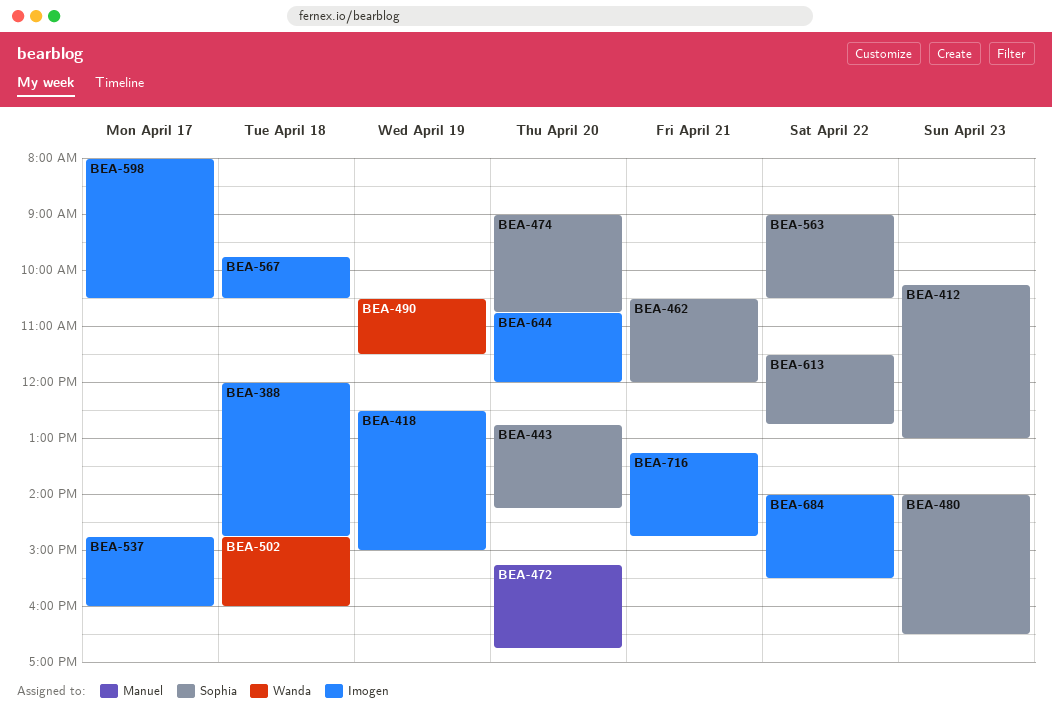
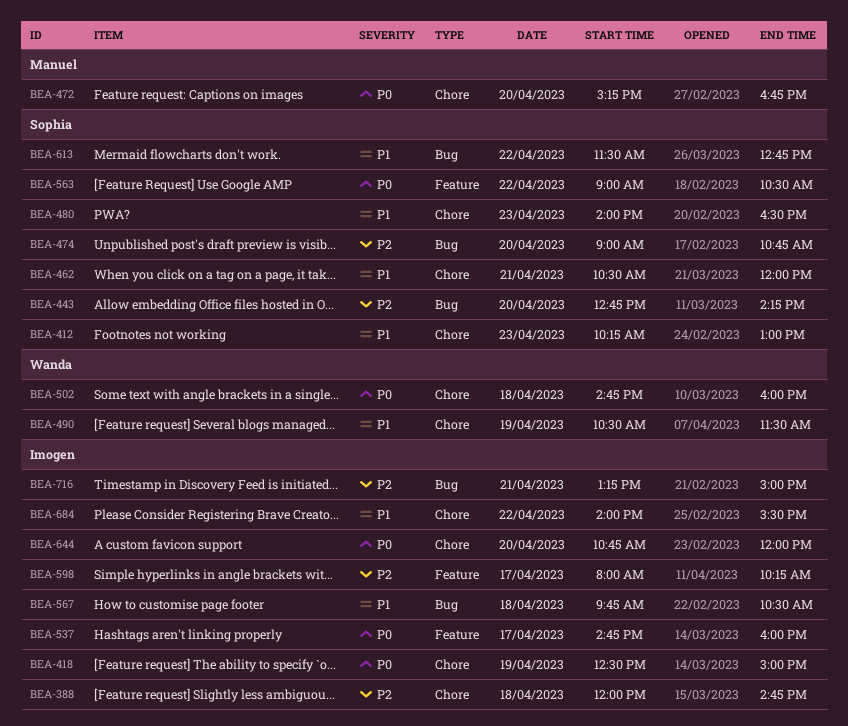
BEA-598, ends: 10:30 -> 10:15
BEA-716, ends: 14:45 -> 15:00

